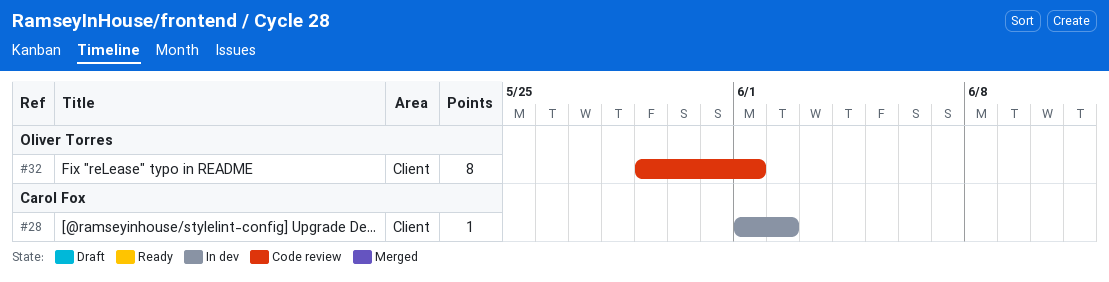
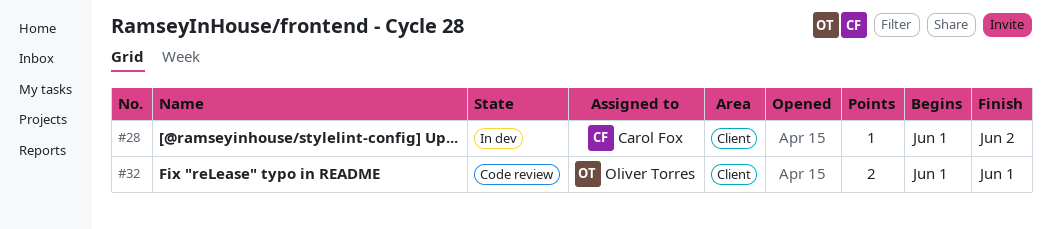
#32, estimate: 8 -> 2
#32, start: May 29 -> Jun 1

